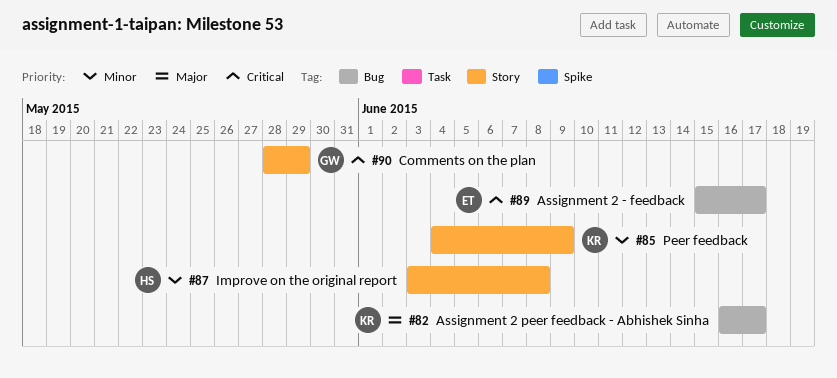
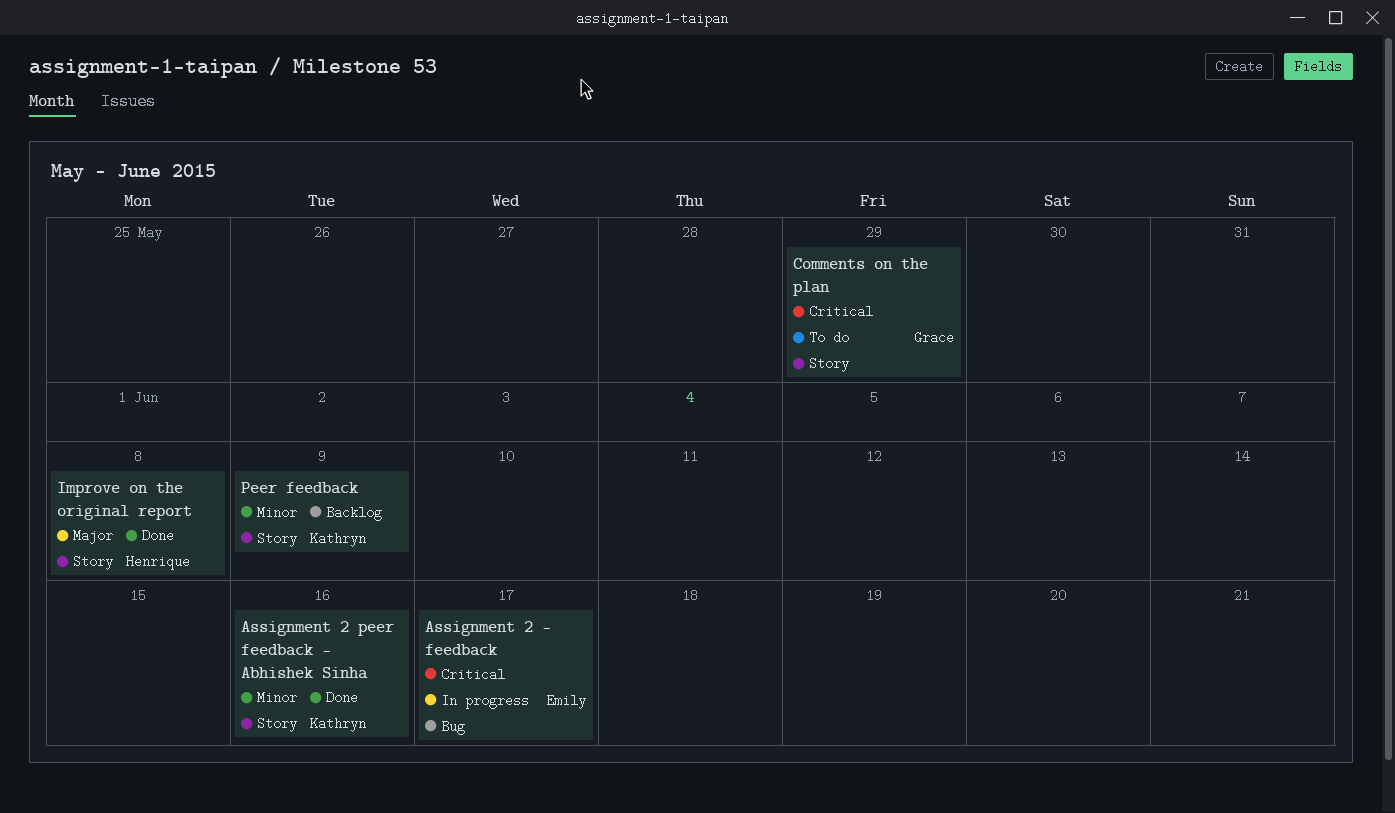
Assignment 2 peer feedback - Abhishek Sinha, priority: Major -> Minor
Assignment 2 peer feedback - Abhishek Sinha, label: Bug -> Story
Assignment 2 peer feedback - Abhishek Sinha, due: Jun 17 -> Jun 16
Improve on the original report, priority: Minor -> Major

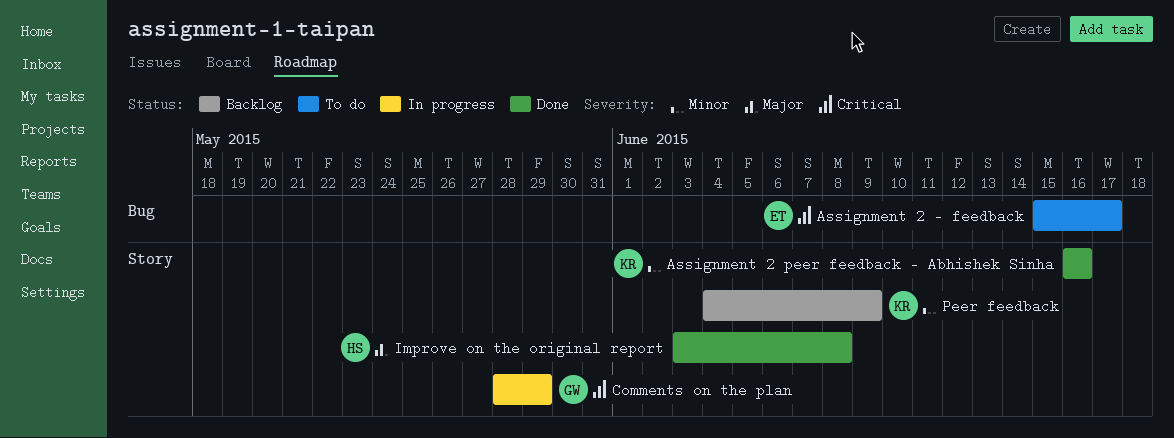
Assignment 2 - feedback, status: In progress -> To do
Comments on the plan, status: To do -> In progress

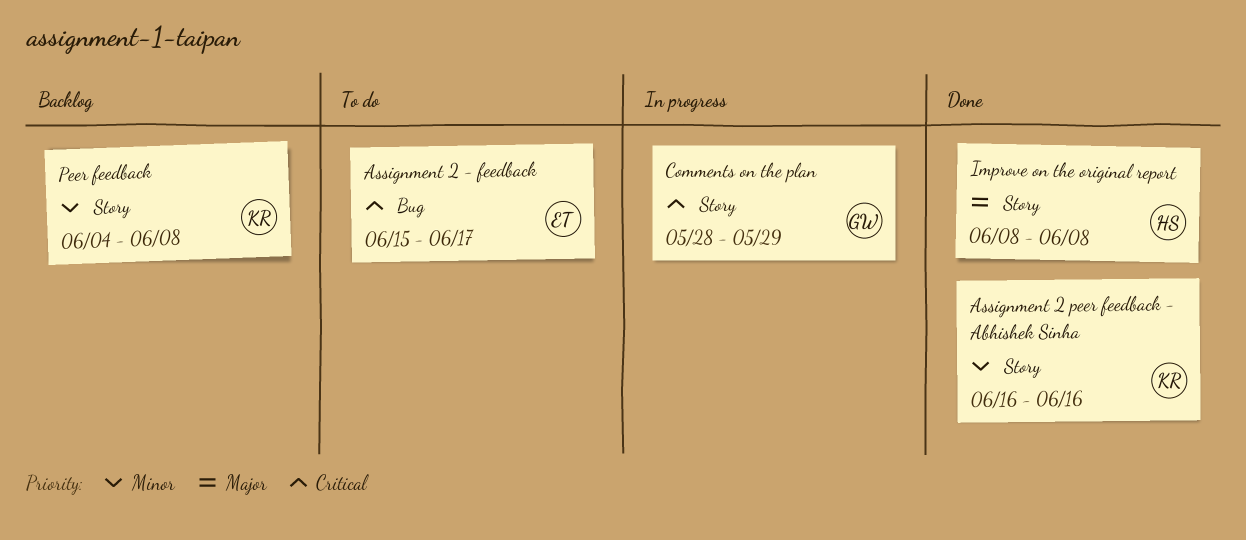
Improve on the original report, start: Jun 3 -> Jun 8
Peer feedback, due: Jun 9 -> Jun 8

